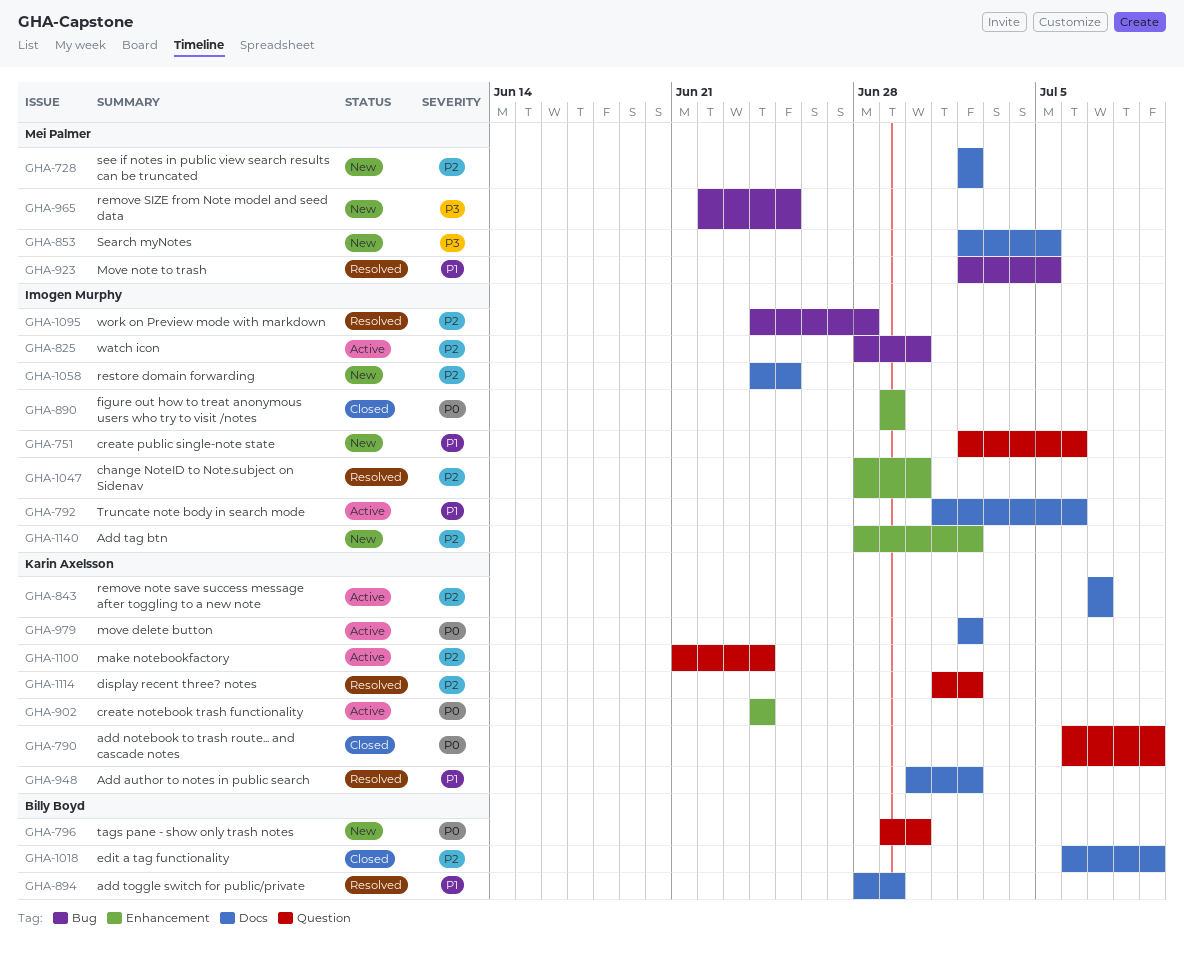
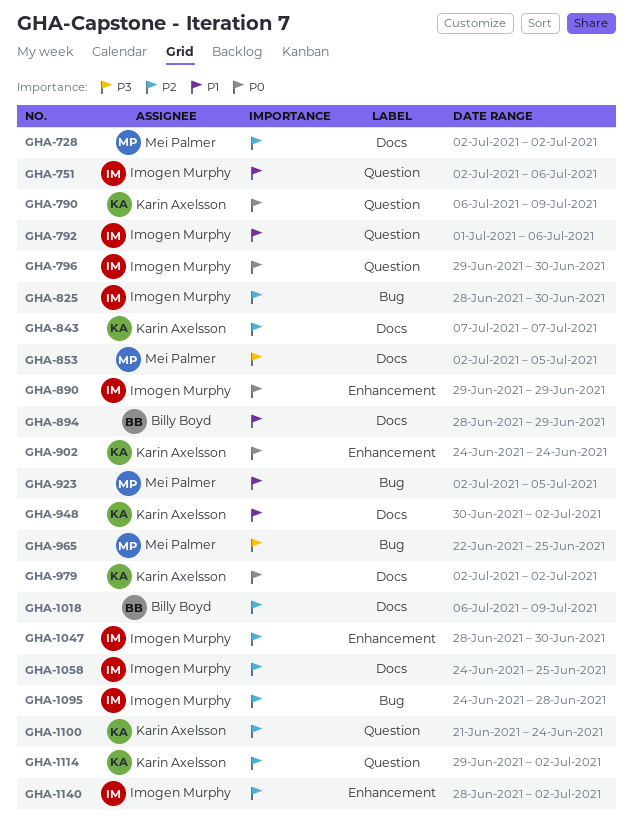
GHA-792, label: Docs -> Question
GHA-796, owner: Billy Boyd -> Imogen Murphy
GHA-1114, start: Jul 1 -> Jun 29

